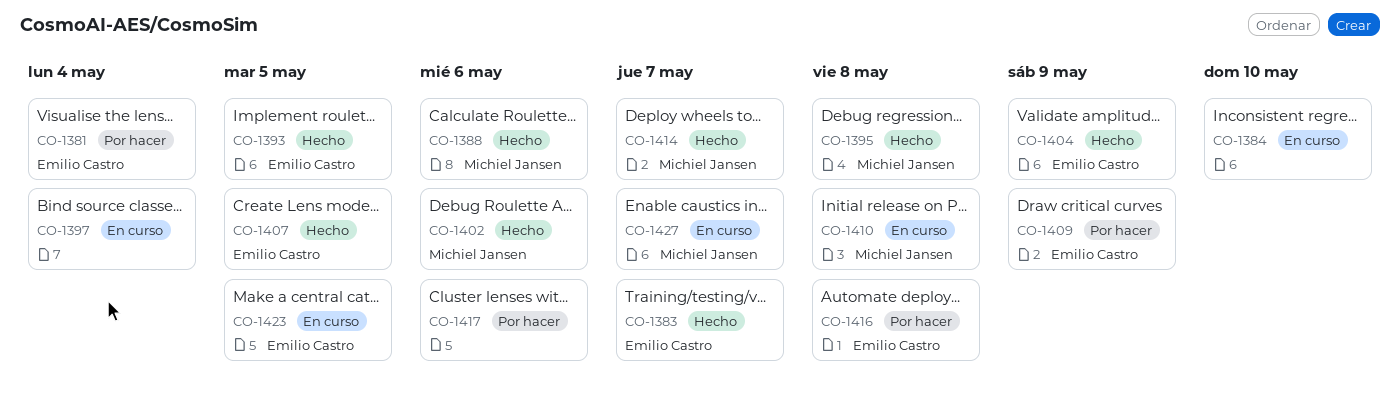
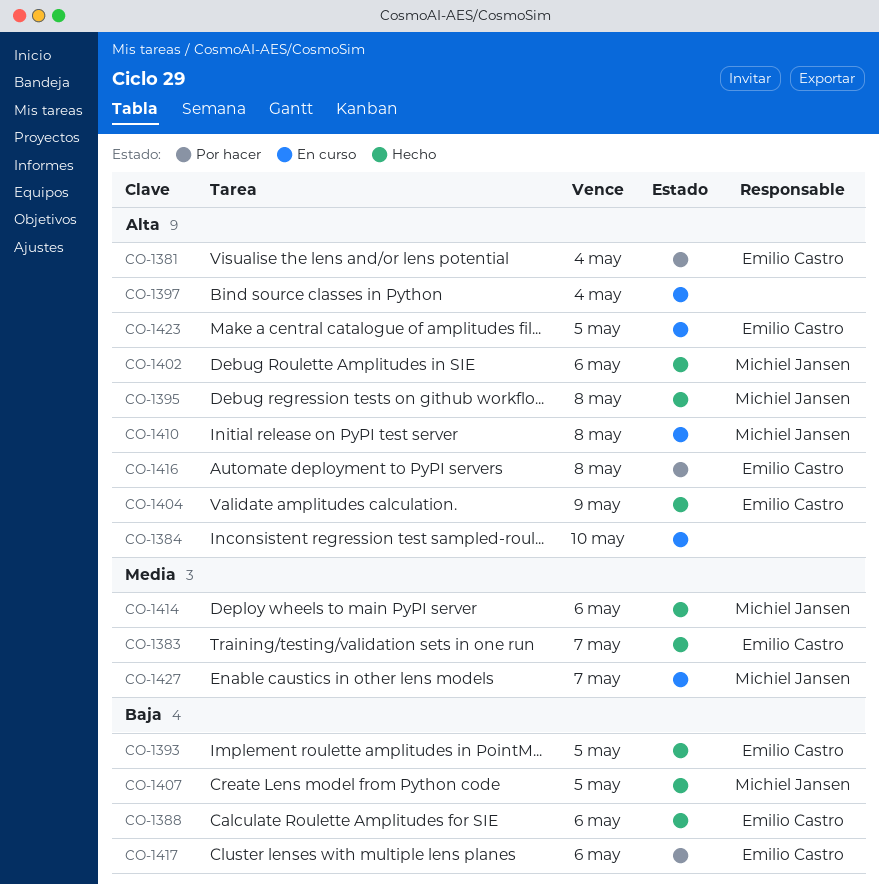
CO-1388, owner: Michiel Jansen -> Emilio Castro
CO-1407, owner: Emilio Castro -> Michiel Jansen
CO-1409: present -> none
CO-1414, due: May 7 -> May 6
CO-1417, owner: none -> Emilio Castro

